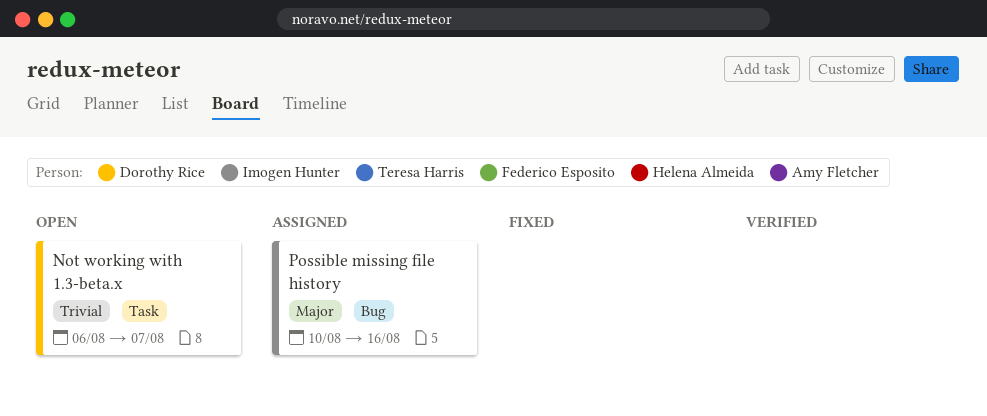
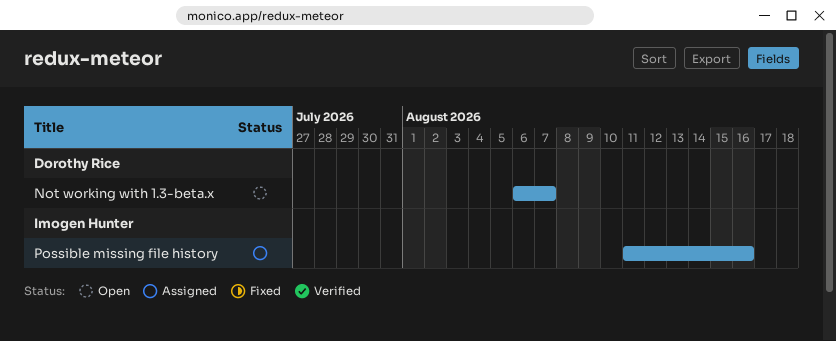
Possible missing file history, start: Aug 10 -> Aug 11

